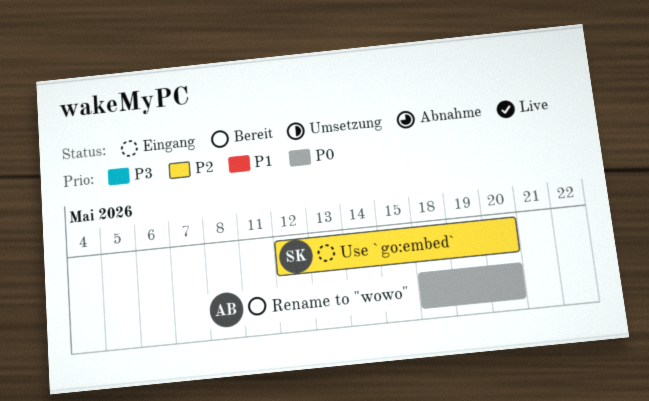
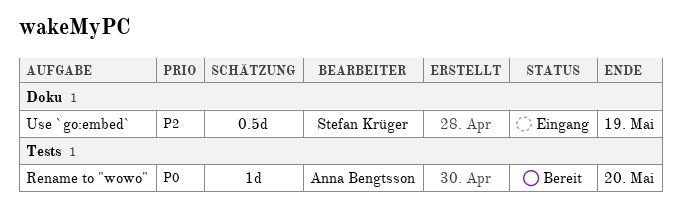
Use `go:embed`, due: May 20 -> May 19

